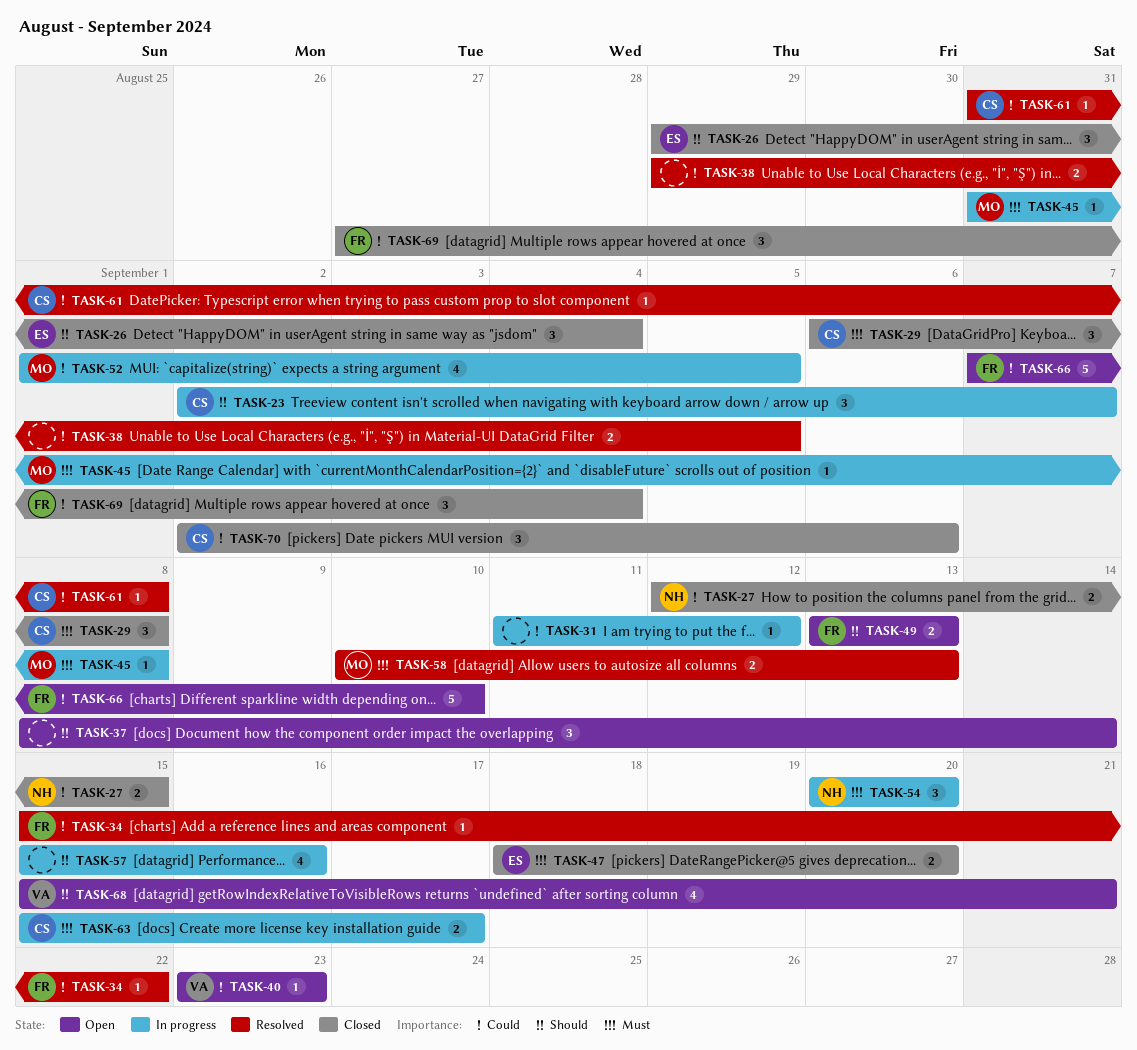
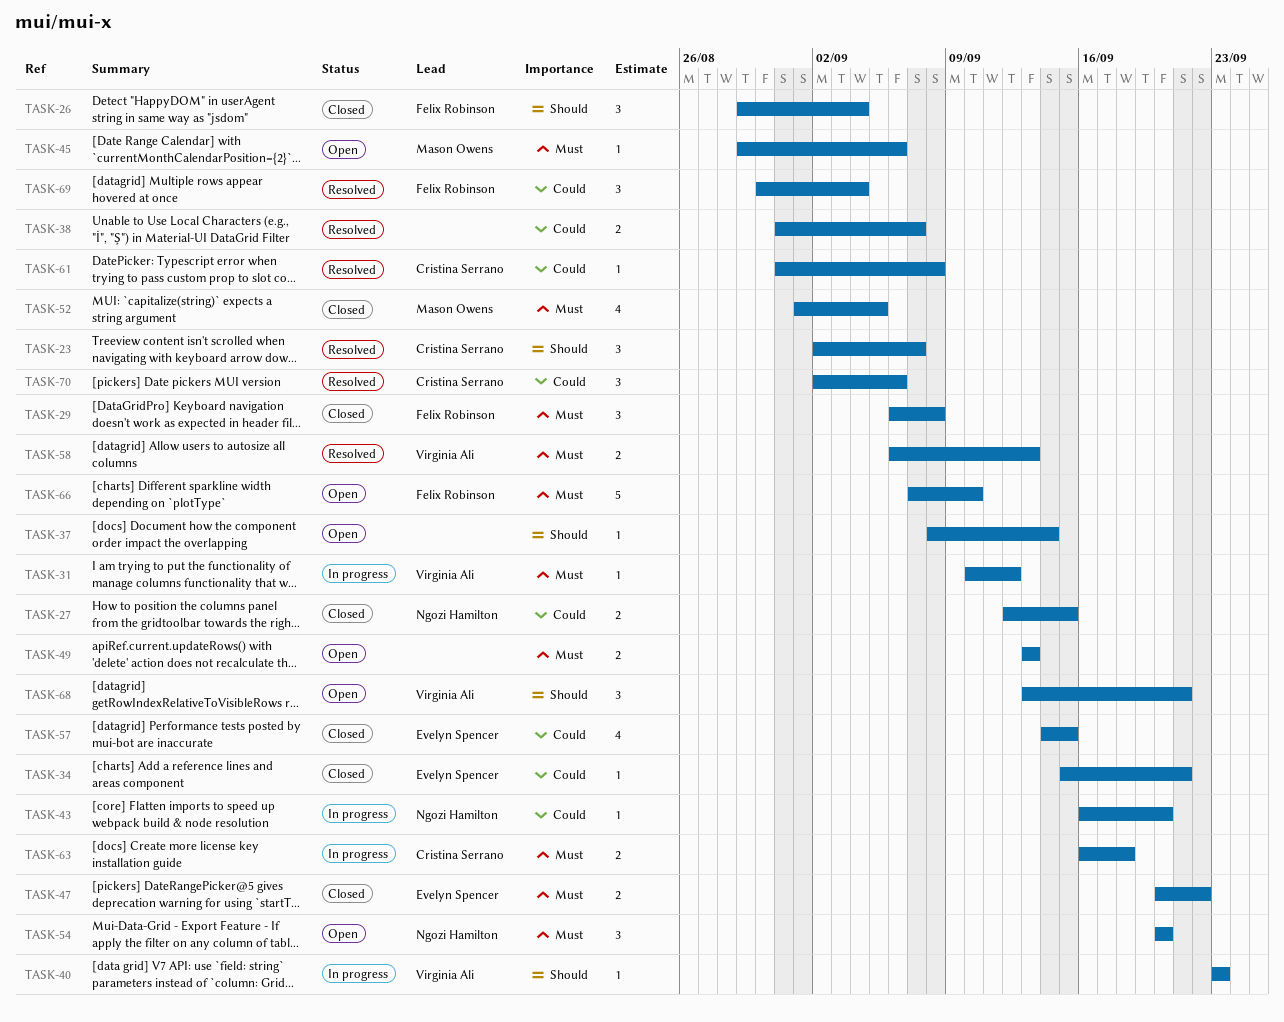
TASK-23, status: In progress -> Resolved
TASK-26, owner: Evelyn Spencer -> Felix Robinson
TASK-29, owner: Cristina Serrano -> Felix Robinson
TASK-31, owner: none -> Virginia Ali
TASK-31, priority: Could -> Must
TASK-31, start: Sep 11 -> Sep 10
TASK-34, status: Resolved -> Closed
TASK-34, owner: Felix Robinson -> Evelyn Spencer
TASK-34, due: Sep 22 -> Sep 21
TASK-37, estimate: 3 -> 1
TASK-38, start: Aug 29 -> Aug 31
TASK-38, due: Sep 5 -> Sep 7
TASK-40, status: Open -> In progress
TASK-40, priority: Could -> Should
TASK-43: none -> present
TASK-45, status: In progress -> Open
TASK-45, start: Aug 31 -> Aug 29
TASK-45, due: Sep 8 -> Sep 6
TASK-47, start: Sep 18 -> Sep 20
TASK-47, due: Sep 20 -> Sep 22
TASK-49, owner: Felix Robinson -> none
TASK-49, priority: Should -> Must
TASK-52, status: In progress -> Closed
TASK-52, priority: Could -> Must
TASK-54, status: In progress -> Open
TASK-57, status: In progress -> Closed
TASK-57, owner: none -> Evelyn Spencer
TASK-57, priority: Should -> Could
TASK-57, start: Sep 15 -> Sep 14
TASK-57, due: Sep 16 -> Sep 15
TASK-58, owner: Mason Owens -> Virginia Ali
TASK-58, start: Sep 10 -> Sep 6
TASK-63, start: Sep 15 -> Sep 16
TASK-63, due: Sep 17 -> Sep 18
TASK-66, priority: Could -> Must
TASK-68, estimate: 4 -> 3
TASK-68, start: Sep 15 -> Sep 13
TASK-69, status: Closed -> Resolved
TASK-69, start: Aug 27 -> Aug 30
TASK-70, status: Closed -> Resolved

